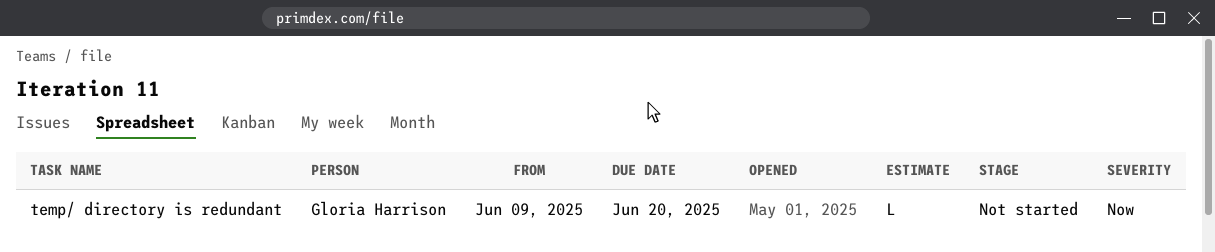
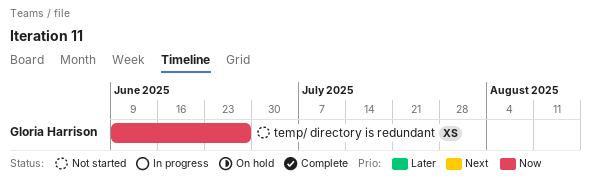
temp/ directory is redundant, estimate: L -> XS
temp/ directory is redundant, due: Jun 20 -> Jun 27

